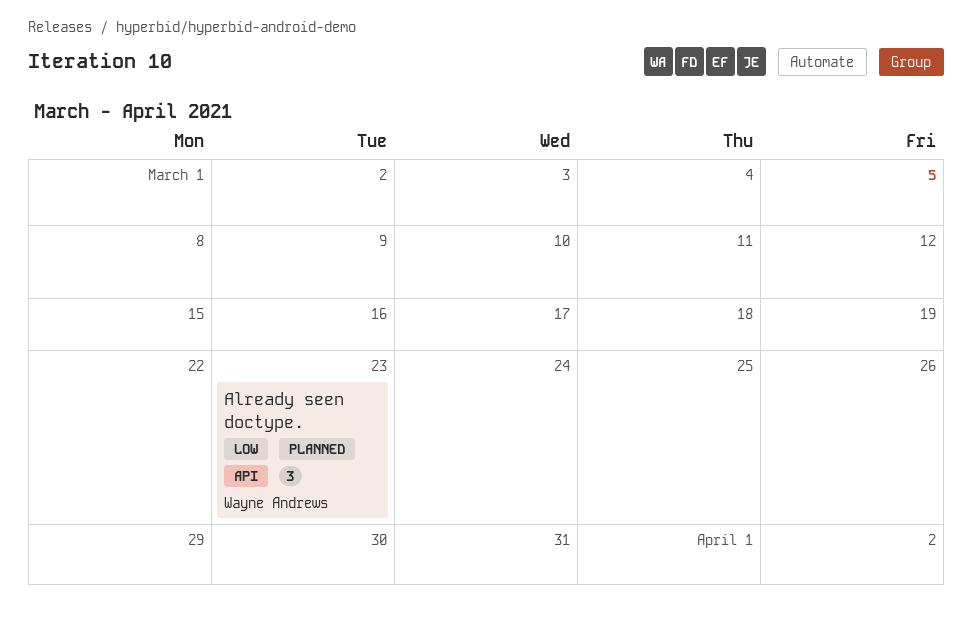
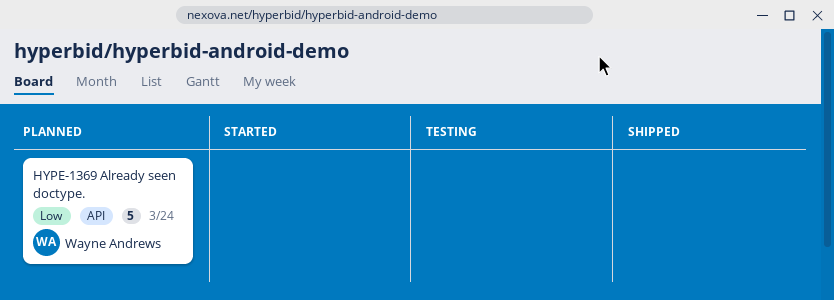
Already seen doctype., estimate: 3 -> 5
Already seen doctype., due: Mar 23 -> Mar 24

